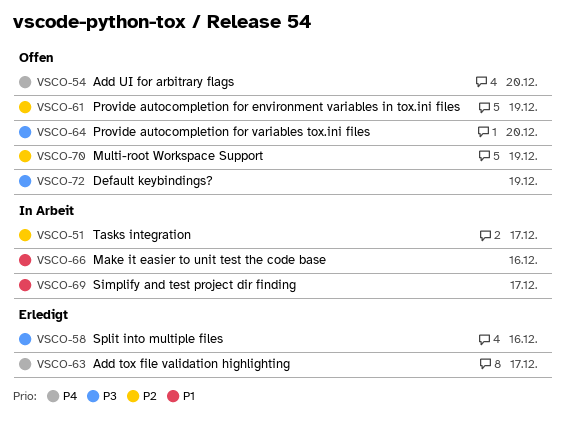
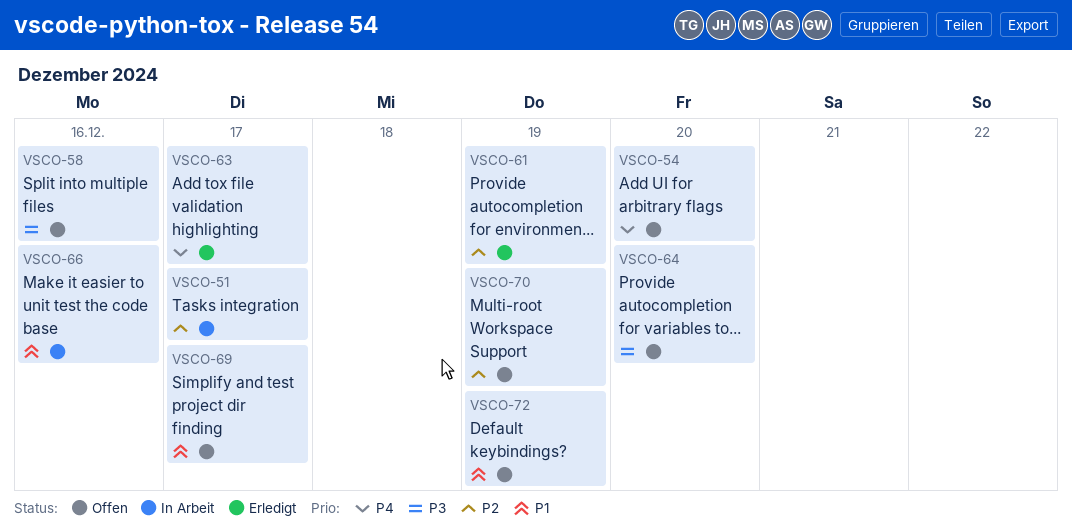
VSCO-58, status: Erledigt -> Offen
VSCO-61, status: Offen -> Erledigt
VSCO-69, status: In Arbeit -> Offen
VSCO-72, priority: P3 -> P1

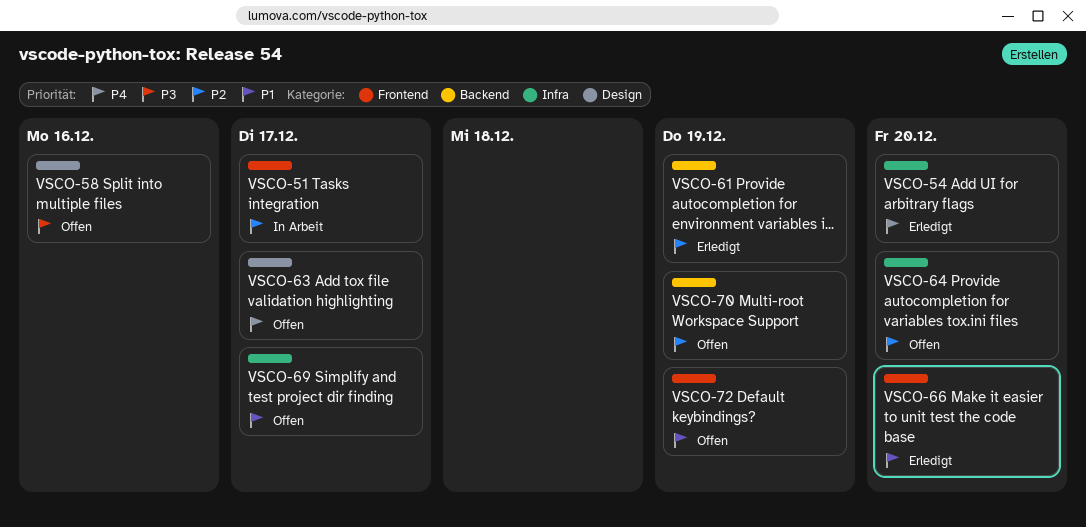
VSCO-54, status: Offen -> Erledigt
VSCO-63, status: Erledigt -> Offen
VSCO-64, priority: P3 -> P2
VSCO-66, status: In Arbeit -> Erledigt
VSCO-66, due: Dec 16 -> Dec 20

